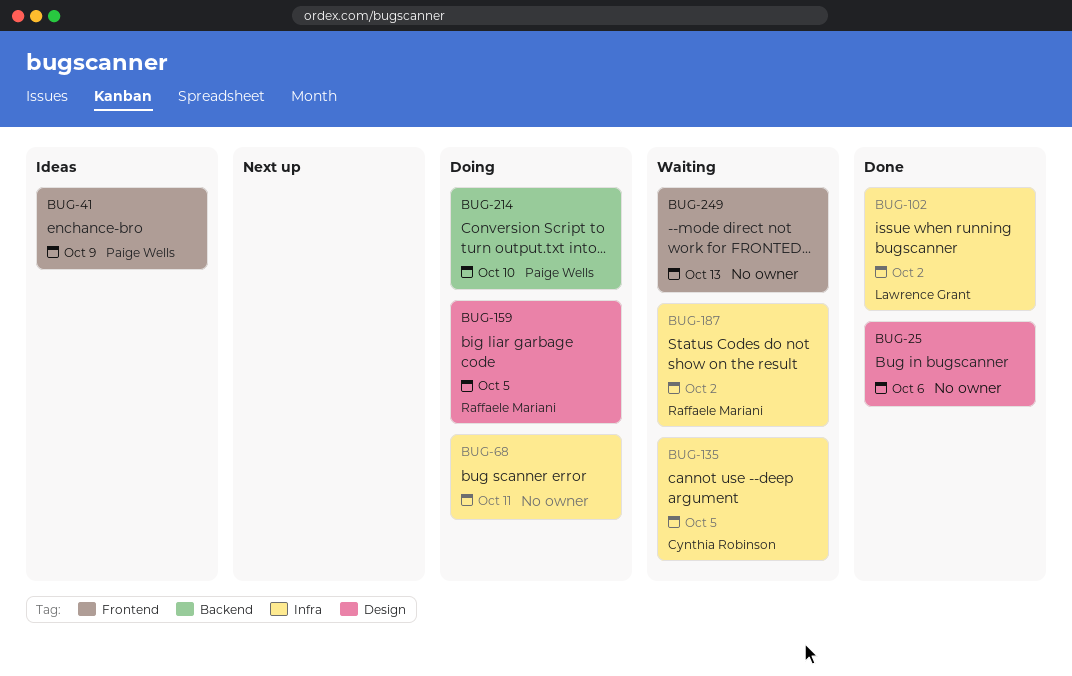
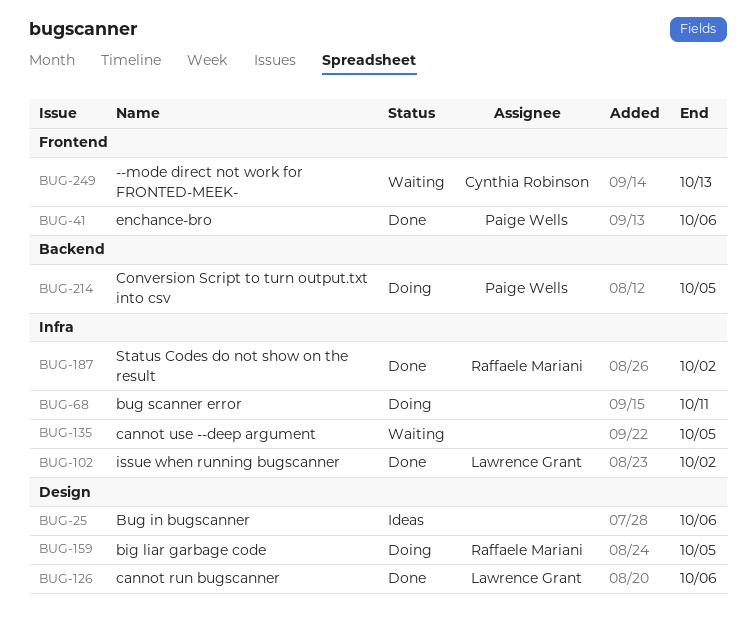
BUG-25, status: Done -> Ideas
BUG-41, status: Ideas -> Done
BUG-41, due: Oct 9 -> Oct 6
BUG-126: none -> present
BUG-135, owner: Cynthia Robinson -> none
BUG-187, status: Waiting -> Done
BUG-214, due: Oct 10 -> Oct 5
BUG-249, owner: none -> Cynthia Robinson

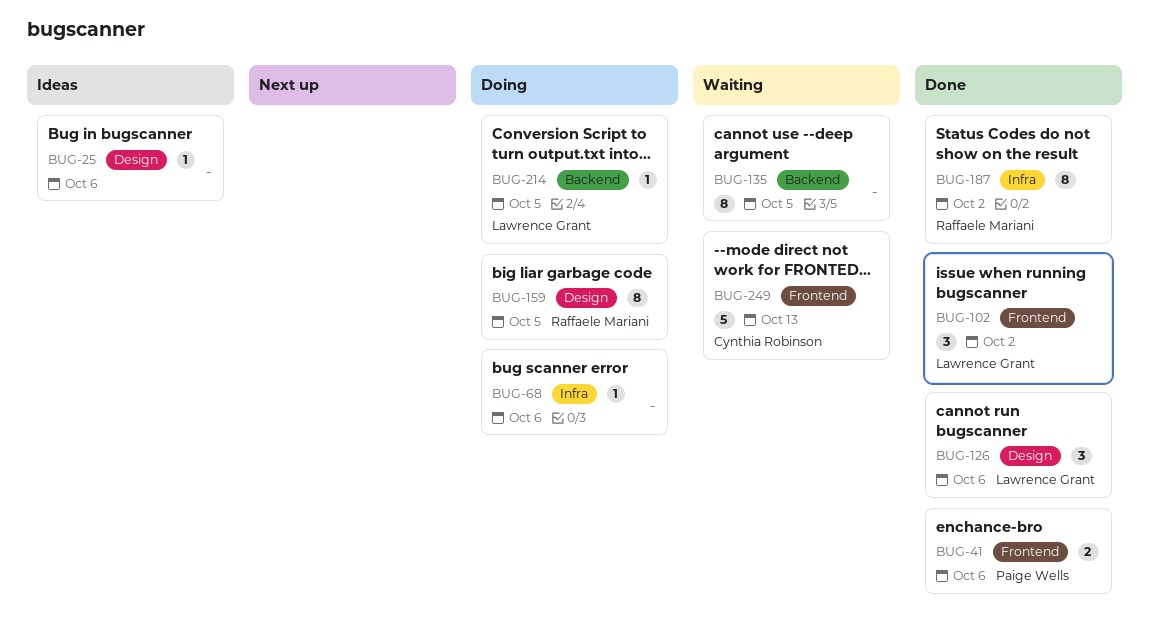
BUG-68, due: Oct 11 -> Oct 6
BUG-102, label: Infra -> Frontend
BUG-135, label: Infra -> Backend
BUG-214, owner: Paige Wells -> Lawrence Grant

